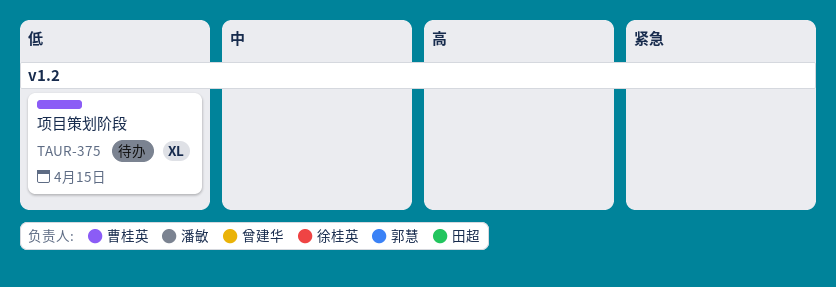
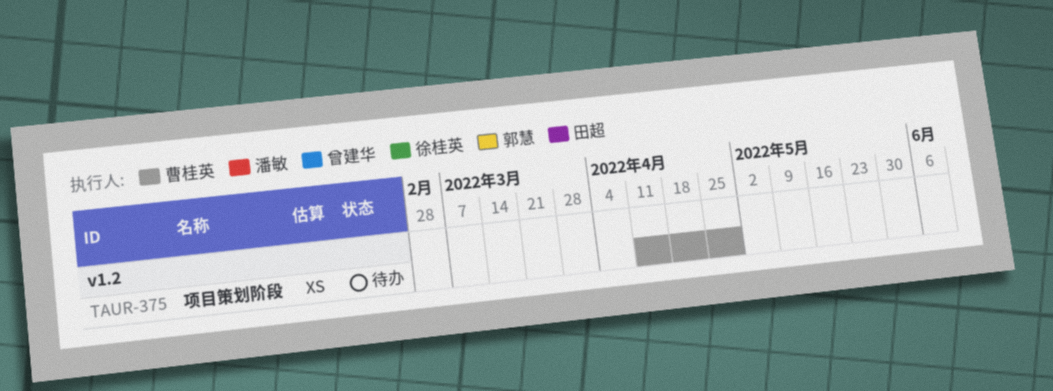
TAUR-375, estimate: XL -> XS
TAUR-375, due: Apr 15 -> Apr 29

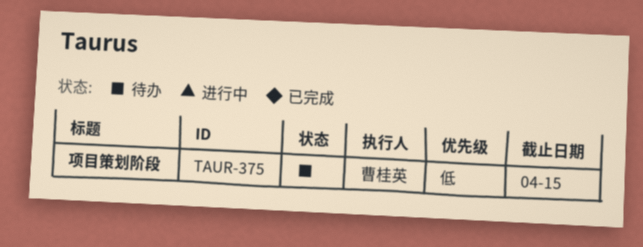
TAUR-375, due: Apr 29 -> Apr 15

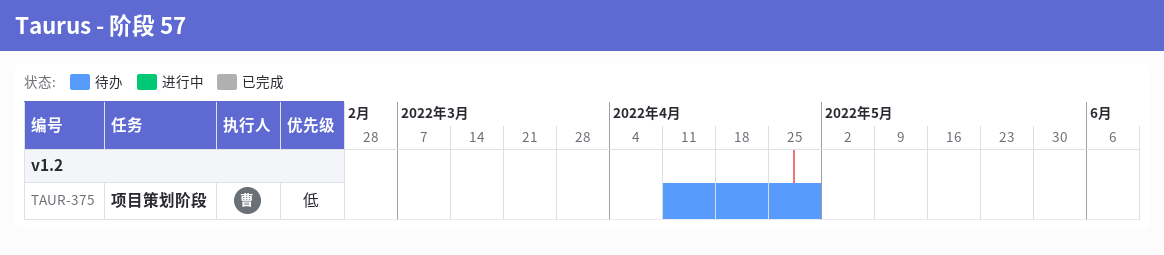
TAUR-375, due: Apr 15 -> Apr 29

